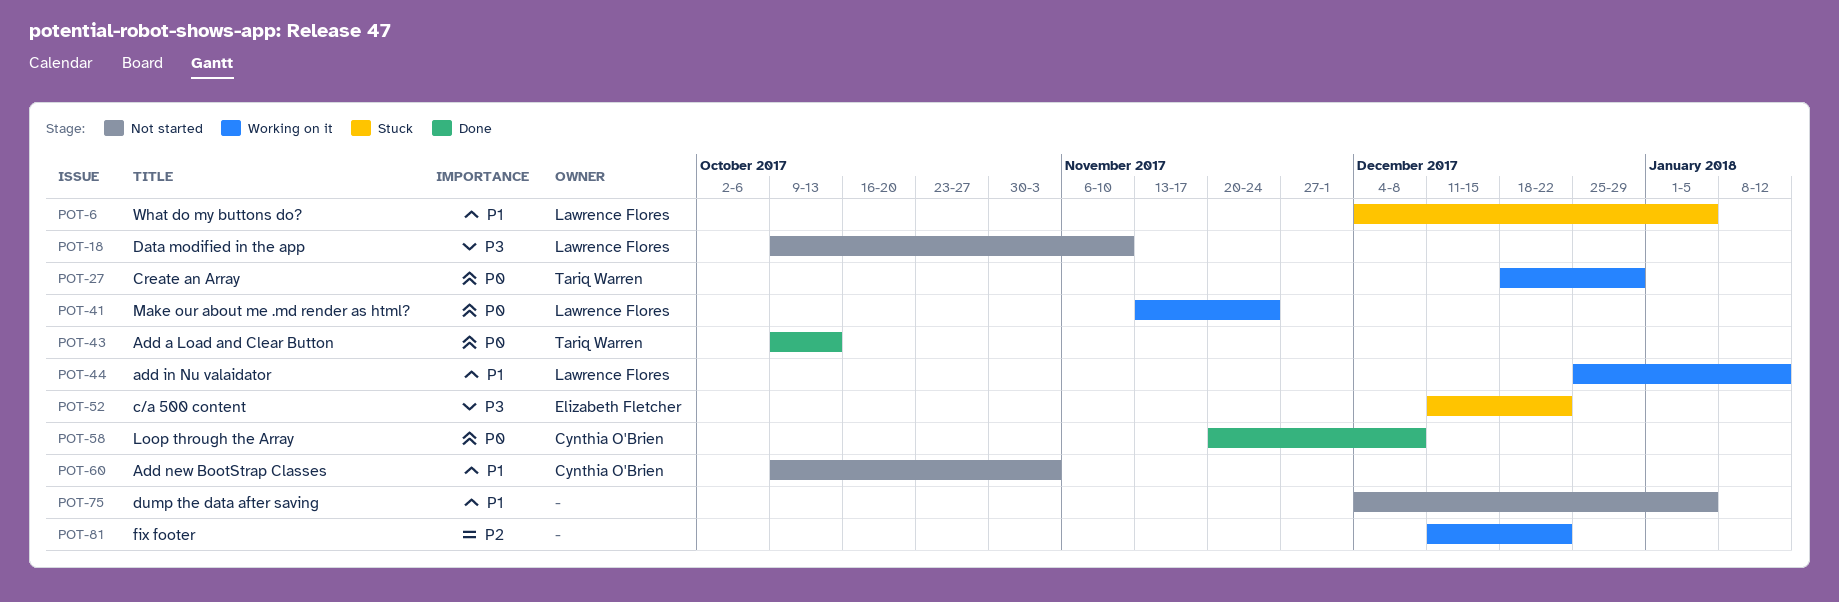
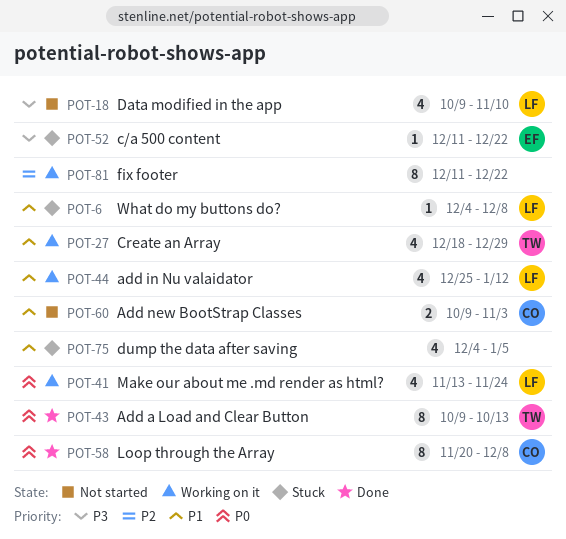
POT-6, due: Jan 5 -> Dec 8
POT-27, priority: P0 -> P1
POT-75, status: Not started -> Stuck

